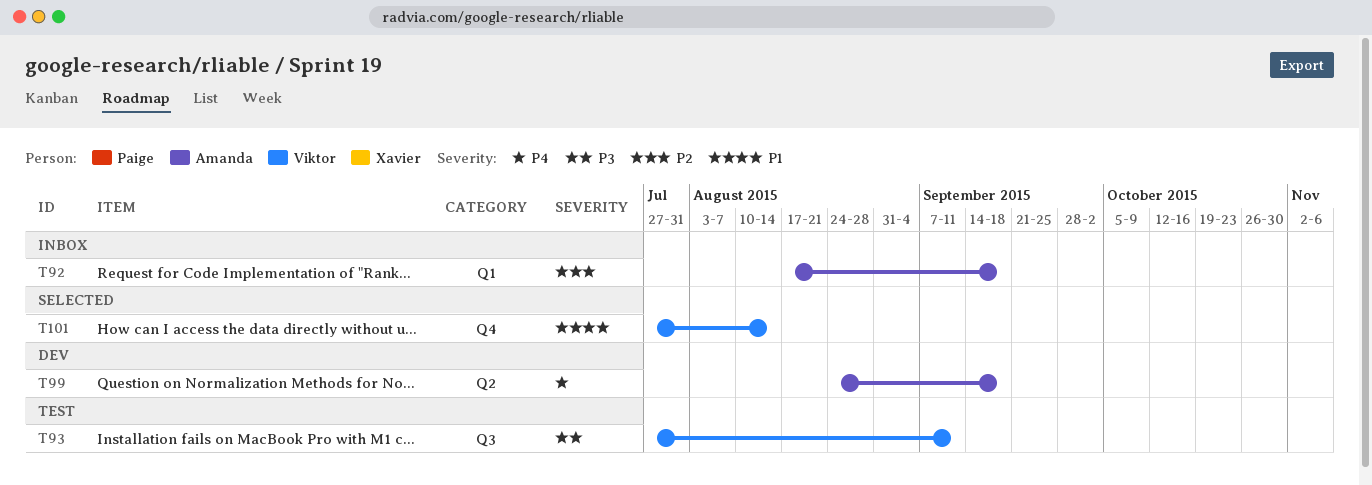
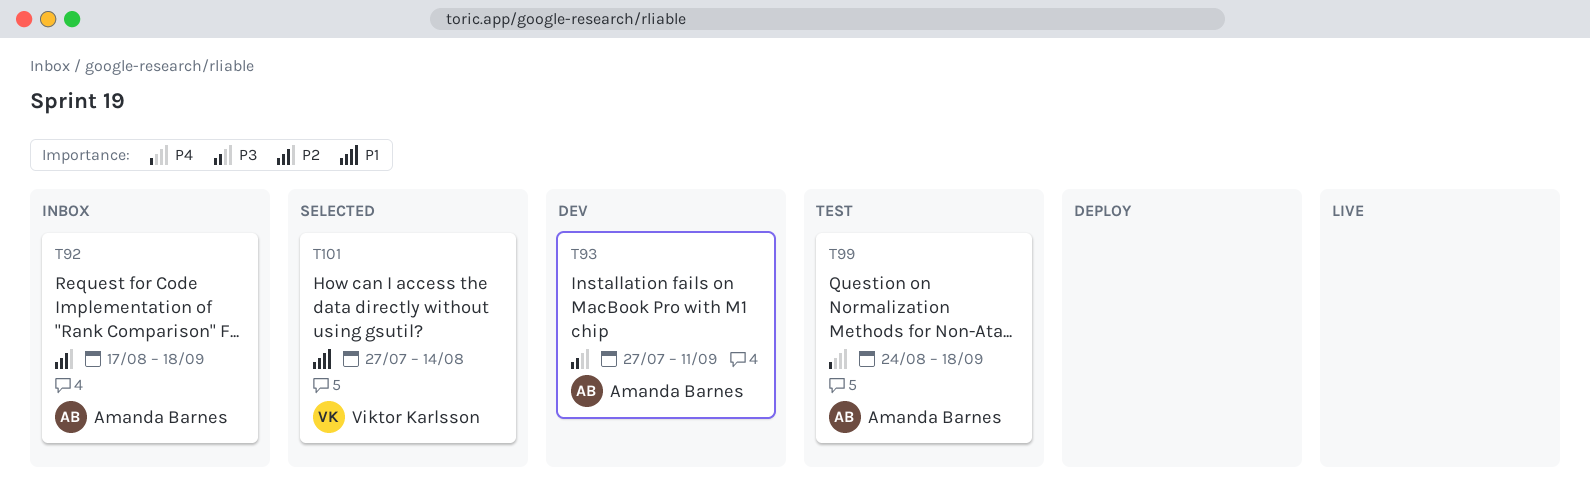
T93, status: Test -> Dev
T93, owner: Viktor Karlsson -> Amanda Barnes
T99, status: Dev -> Test

